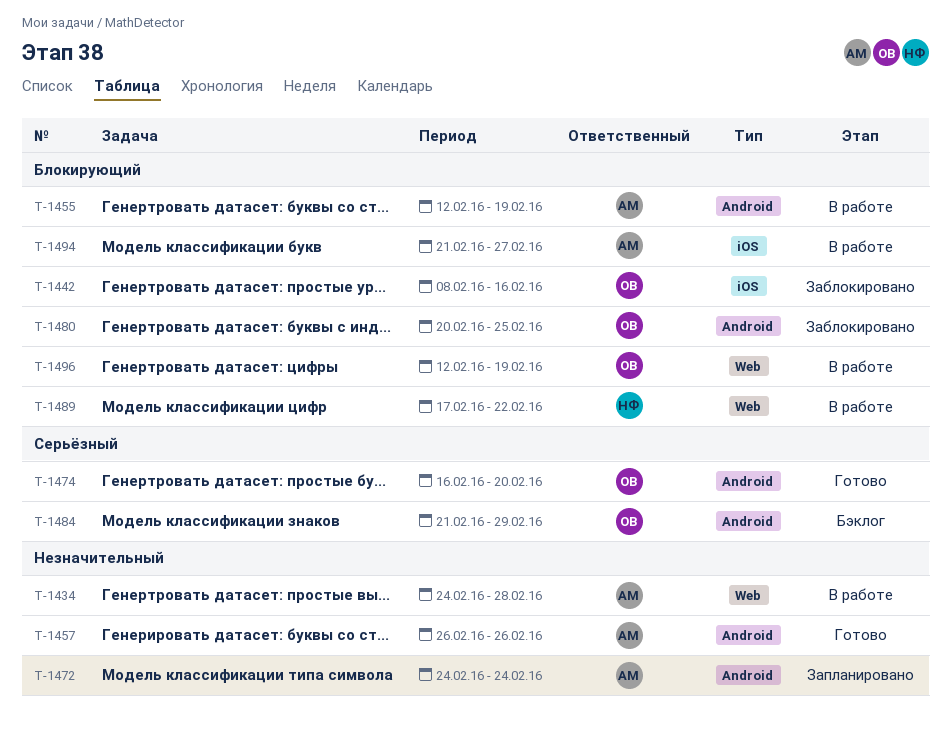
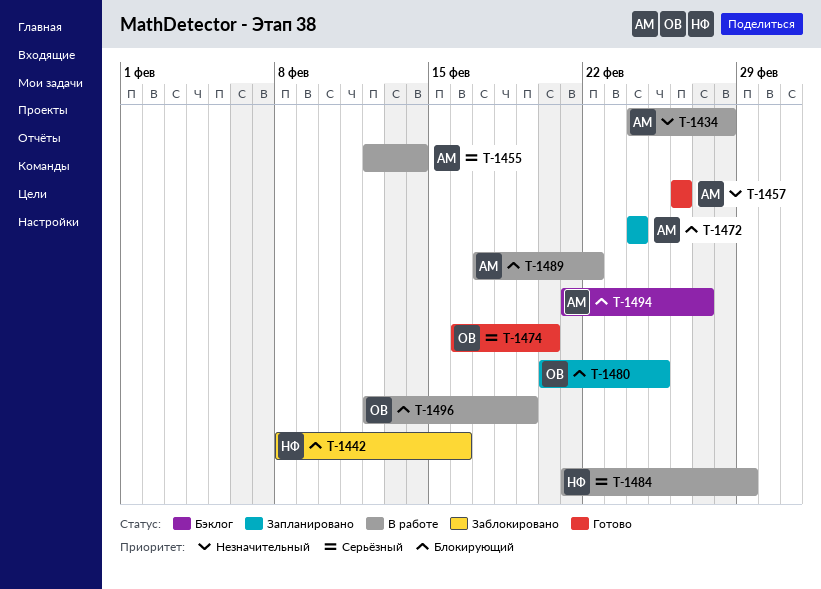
T-1442, owner: ОВ -> НФ
T-1455, priority: Блокирующий -> Серьёзный
T-1455, due: Feb 19 -> Feb 14
T-1472, priority: Незначительный -> Блокирующий
T-1480, status: Заблокировано -> Запланировано
T-1484, status: Бэклог -> В работе
T-1484, owner: ОВ -> НФ
T-1489, owner: НФ -> АМ
T-1494, status: В работе -> Бэклог

